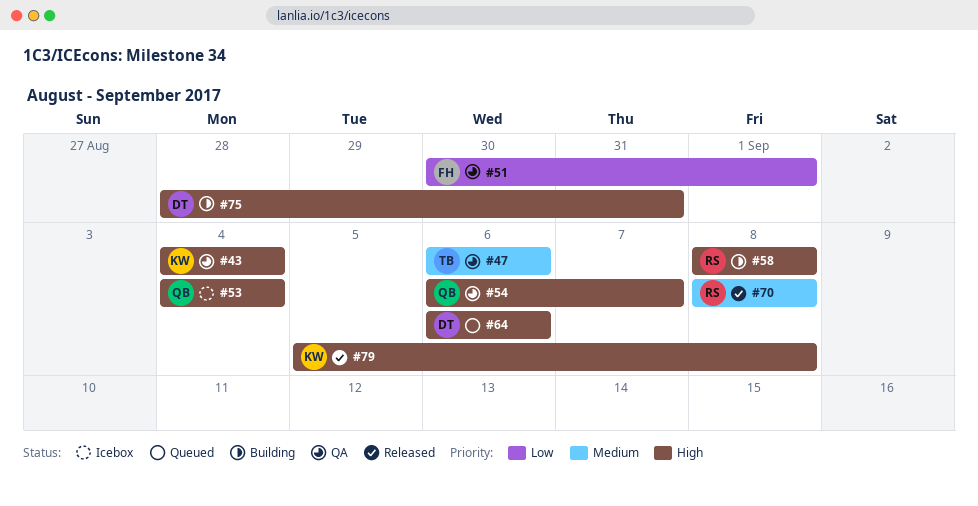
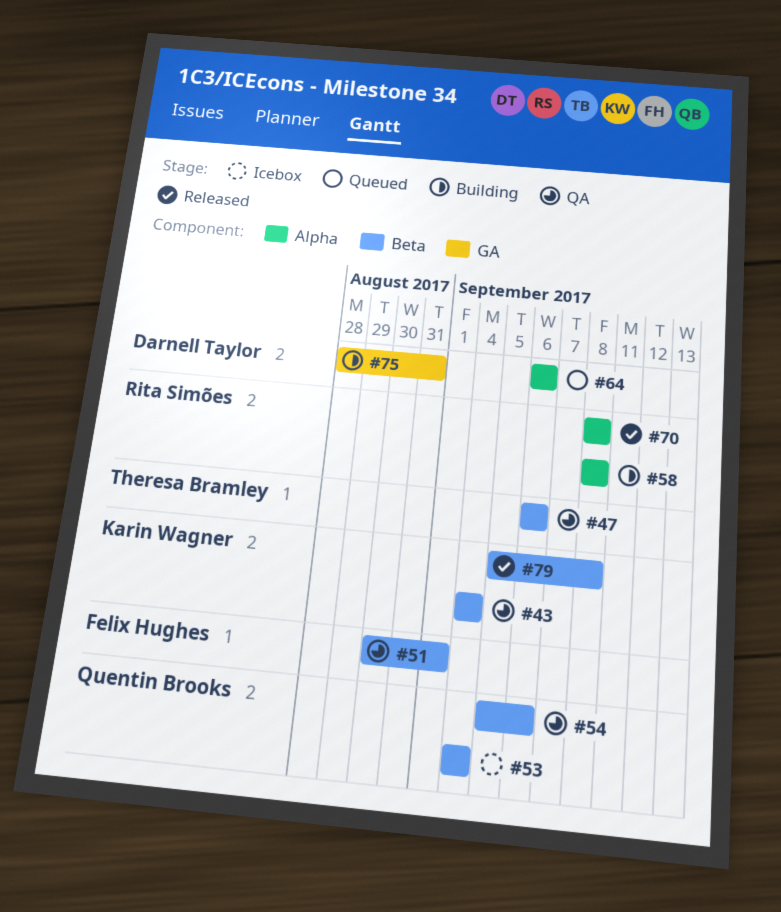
#54, start: Sep 6 -> Sep 5
#54, due: Sep 7 -> Sep 6

